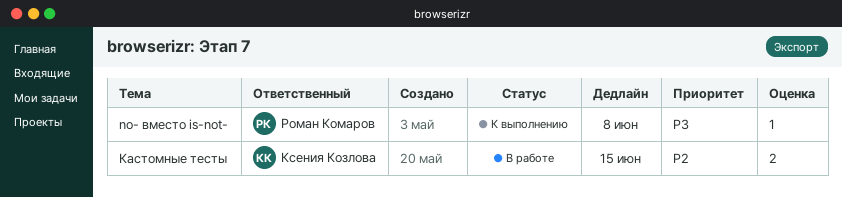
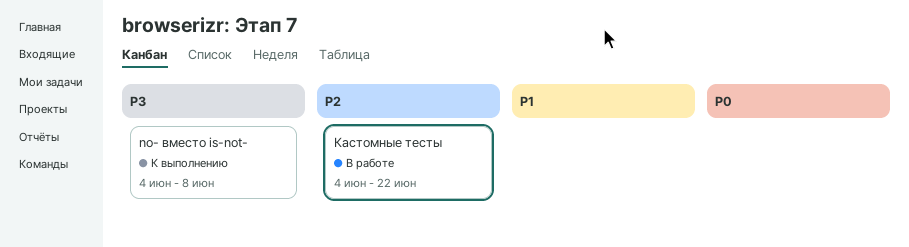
Кастомные тесты, due: Jun 15 -> Jun 22

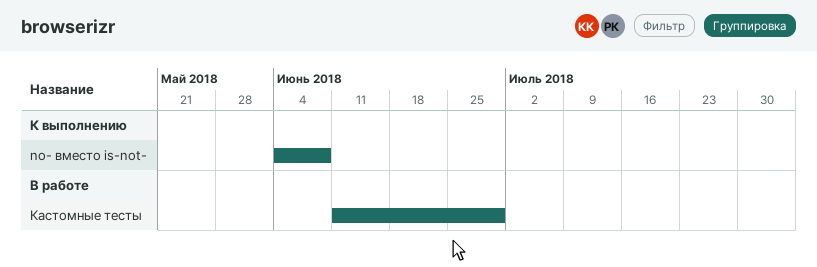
Кастомные тесты, start: Jun 4 -> Jun 11
Кастомные тесты, due: Jun 22 -> Jun 29

